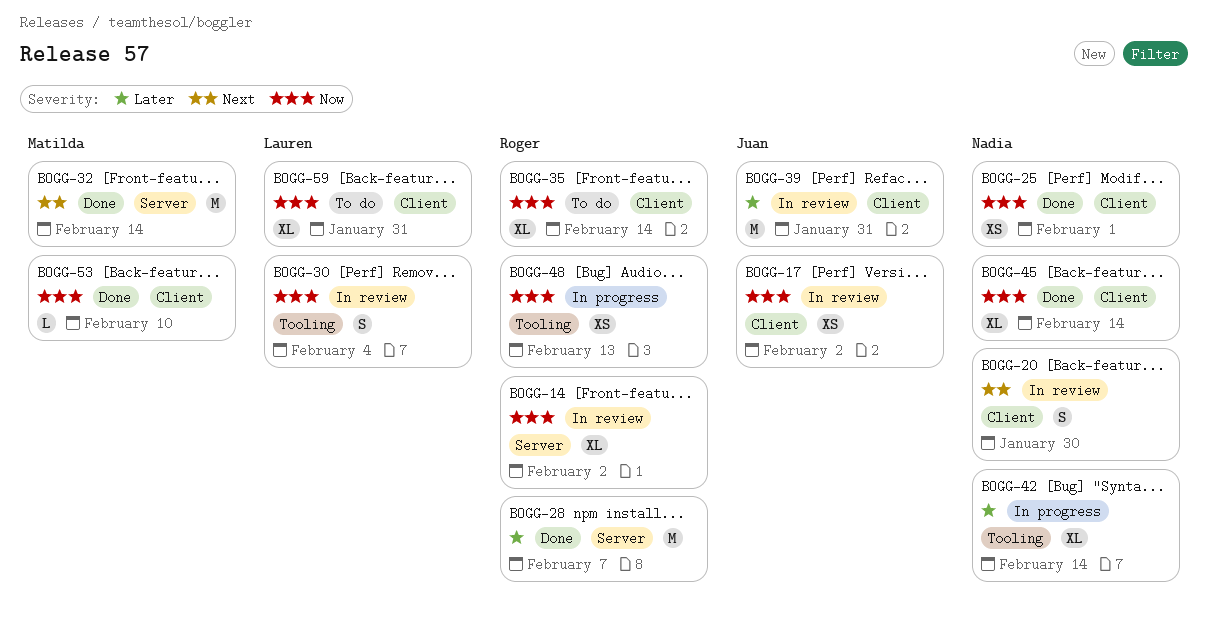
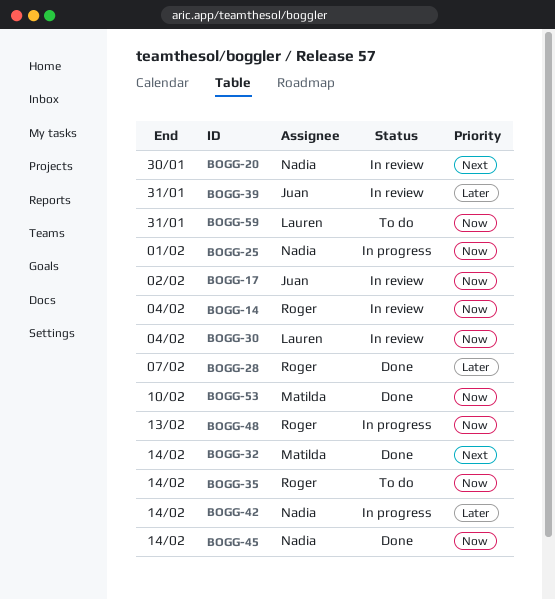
BOGG-14, due: Feb 2 -> Feb 4
BOGG-25, status: Done -> In progress

